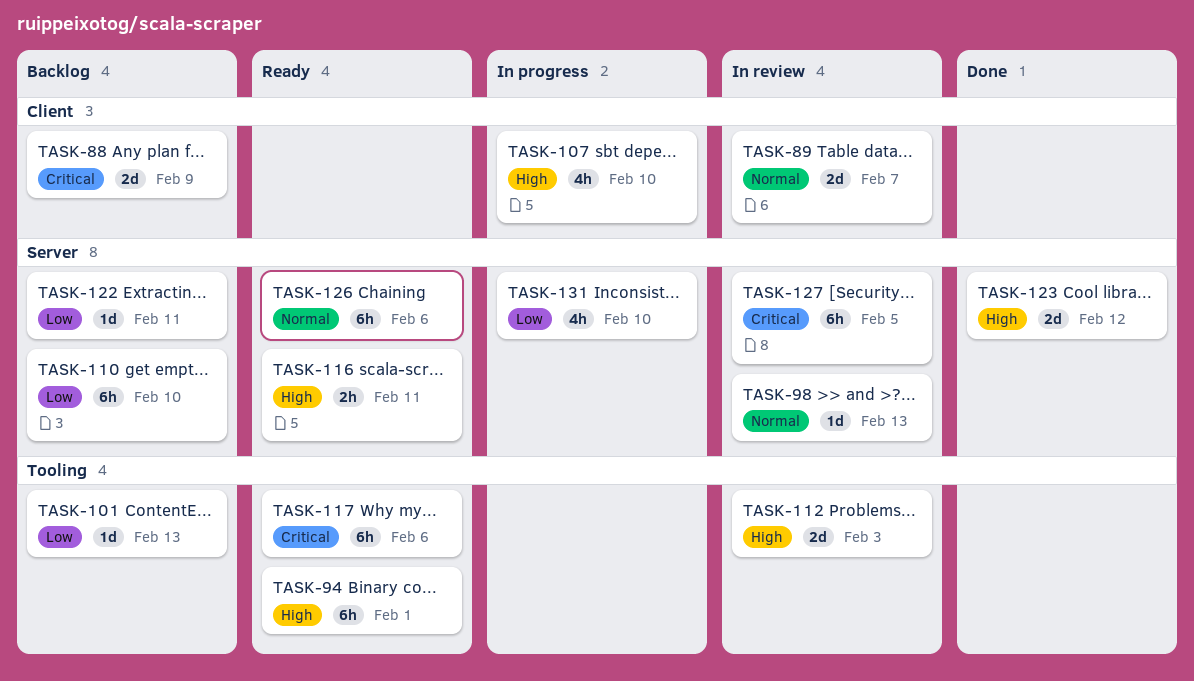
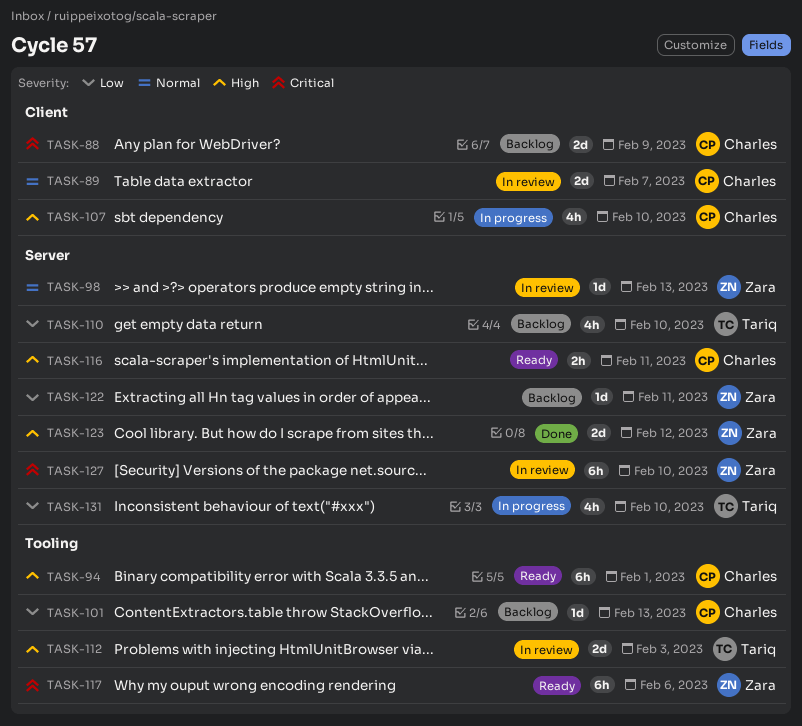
TASK-110, estimate: 6h -> 4h
TASK-126: present -> none
TASK-127, due: Feb 5 -> Feb 10

